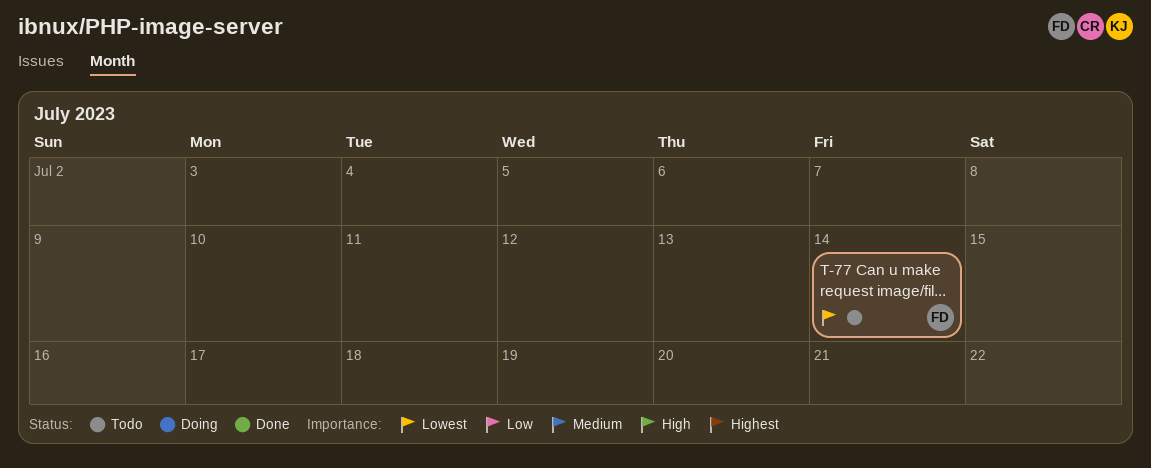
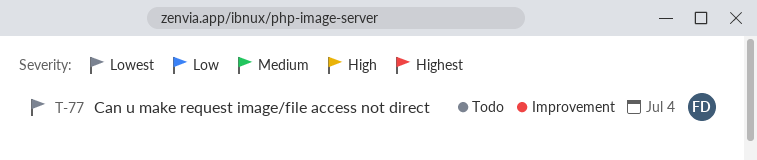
T-77, due: Jul 14 -> Jul 4

